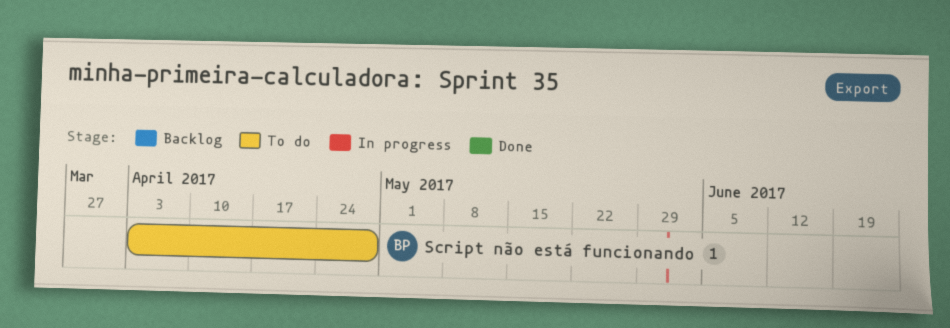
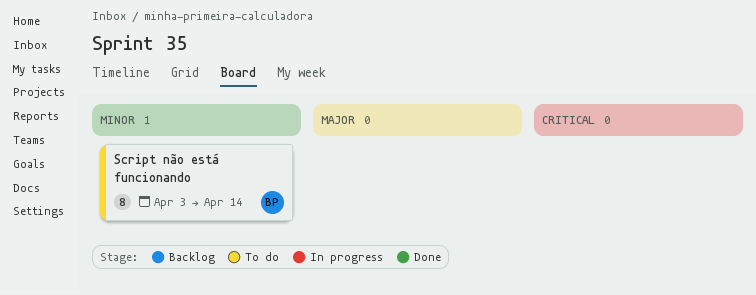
Script não está funcionando, estimate: 1 -> 8
Script não está funcionando, due: Apr 28 -> Apr 14

